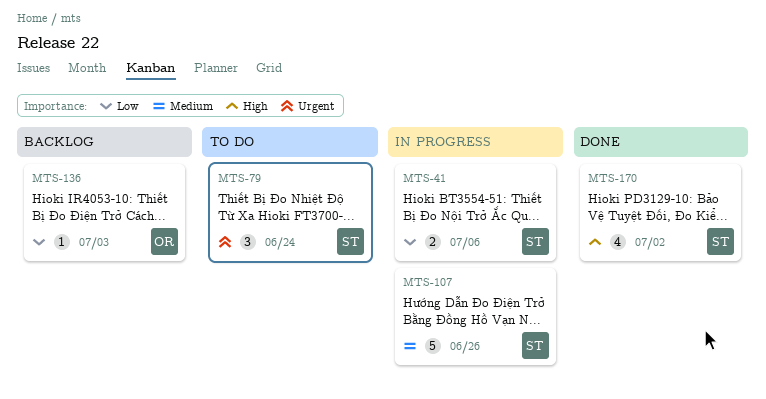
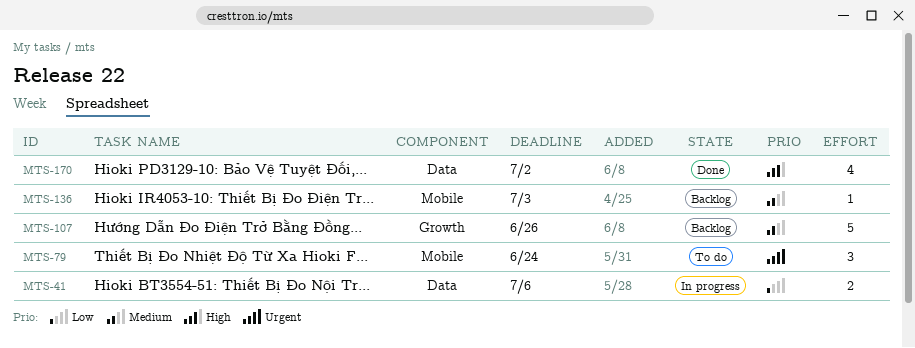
MTS-107, status: In progress -> Backlog
MTS-136, priority: Low -> Medium

